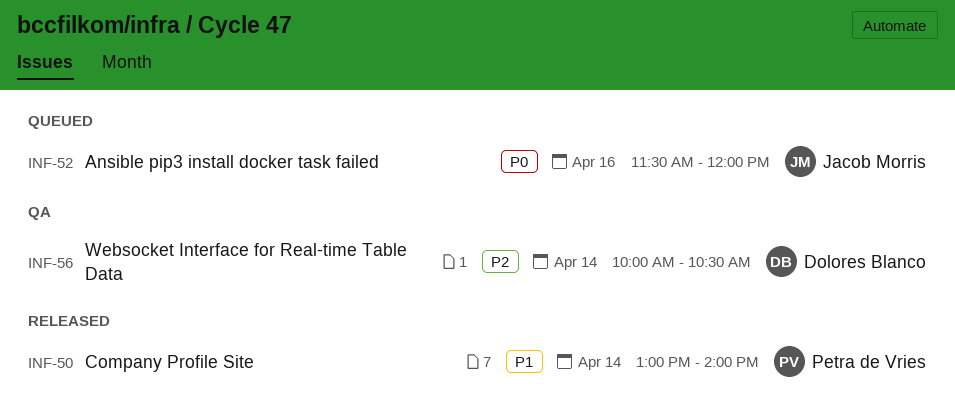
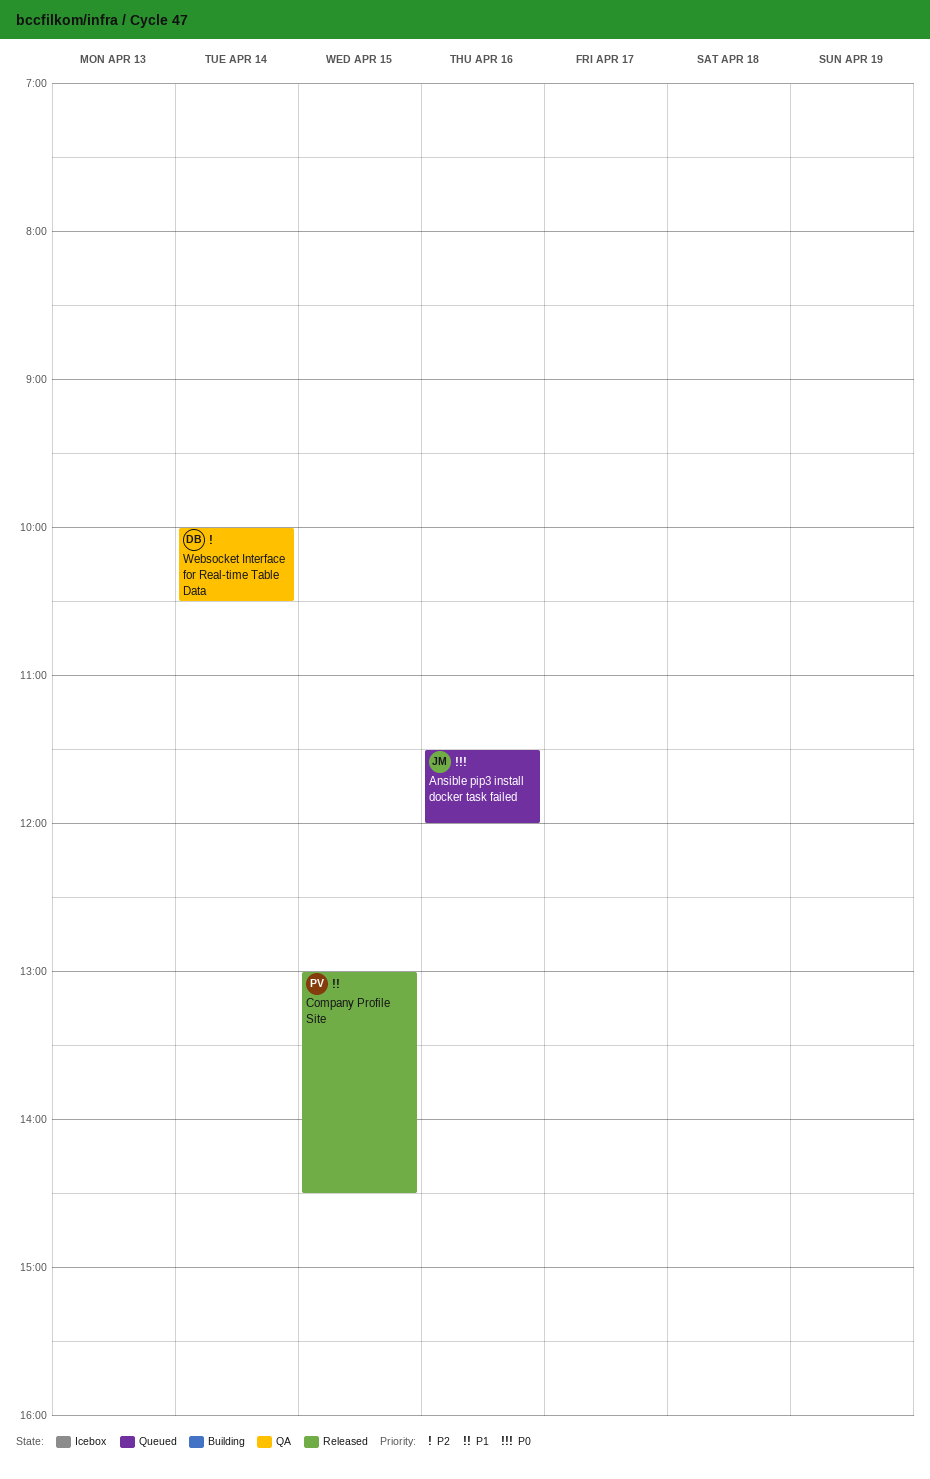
Company Profile Site, day: Apr 14 -> Apr 15
Company Profile Site, ends: 14:00 -> 14:30

